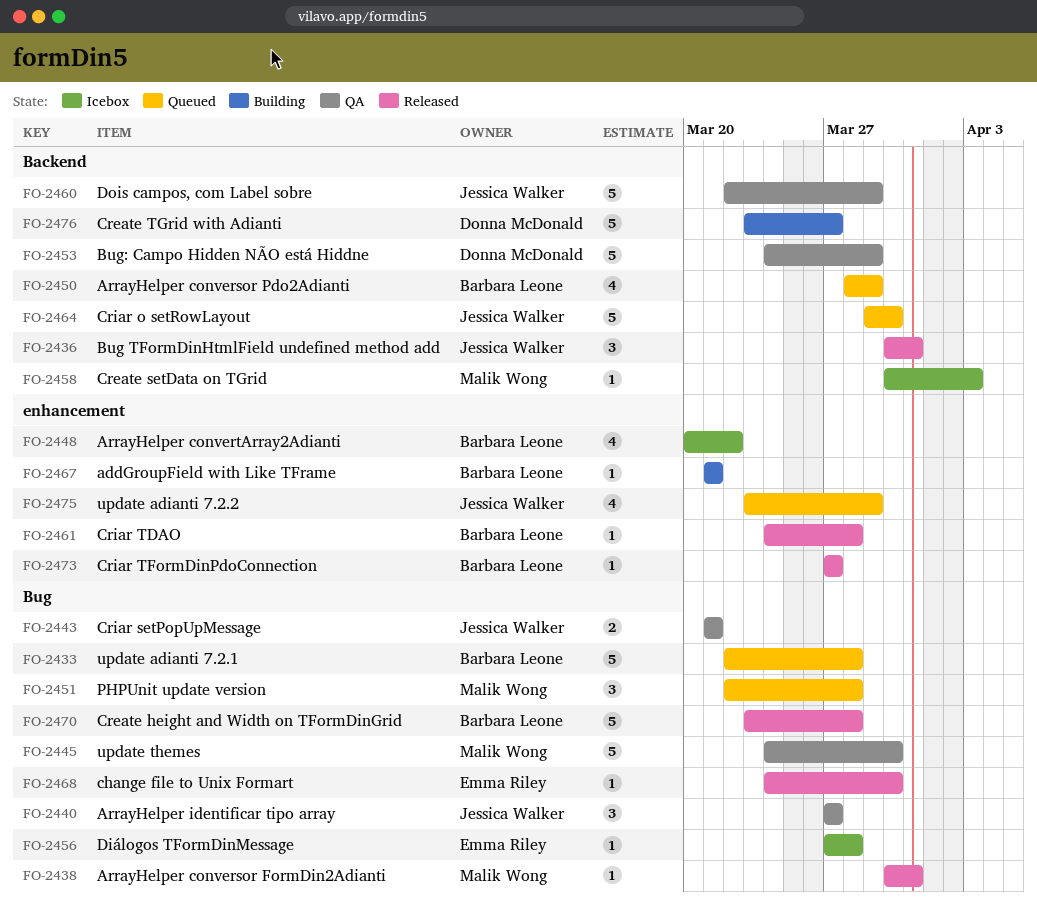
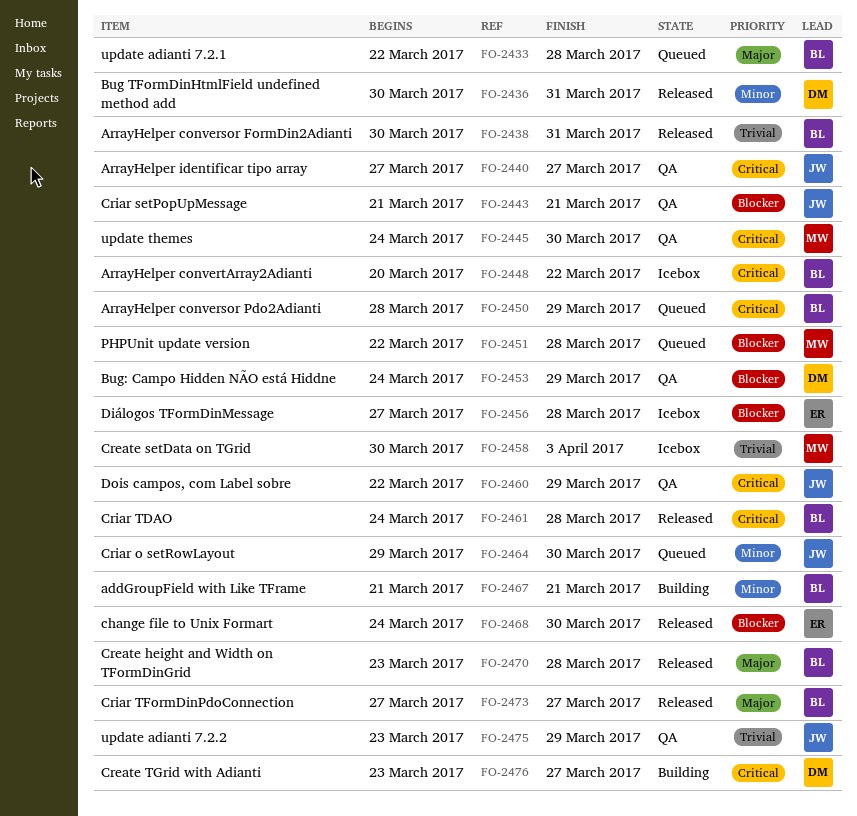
FO-2436, owner: Jessica Walker -> Donna McDonald
FO-2438, owner: Malik Wong -> Barbara Leone
FO-2475, status: Queued -> QA

